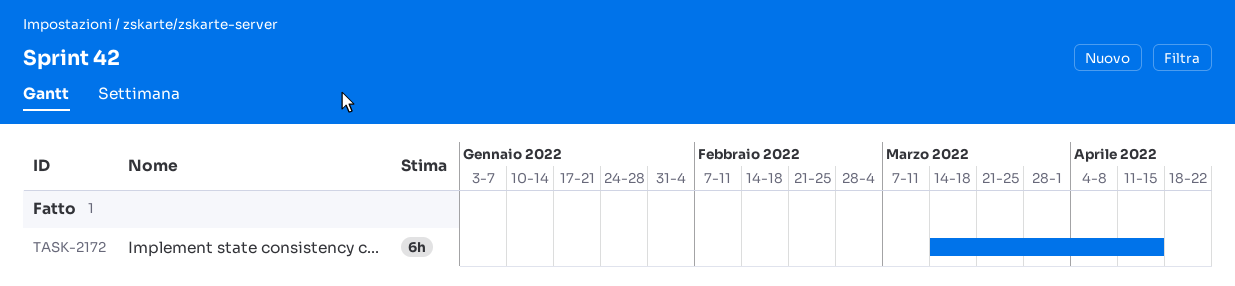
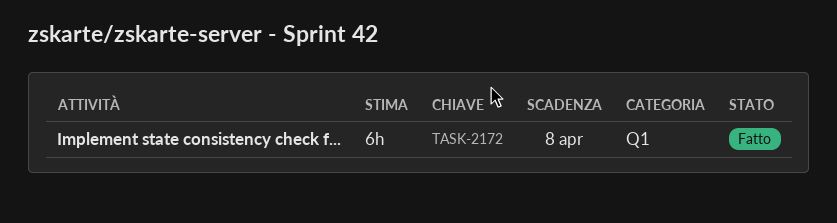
TASK-2172, due: Apr 15 -> Apr 8

